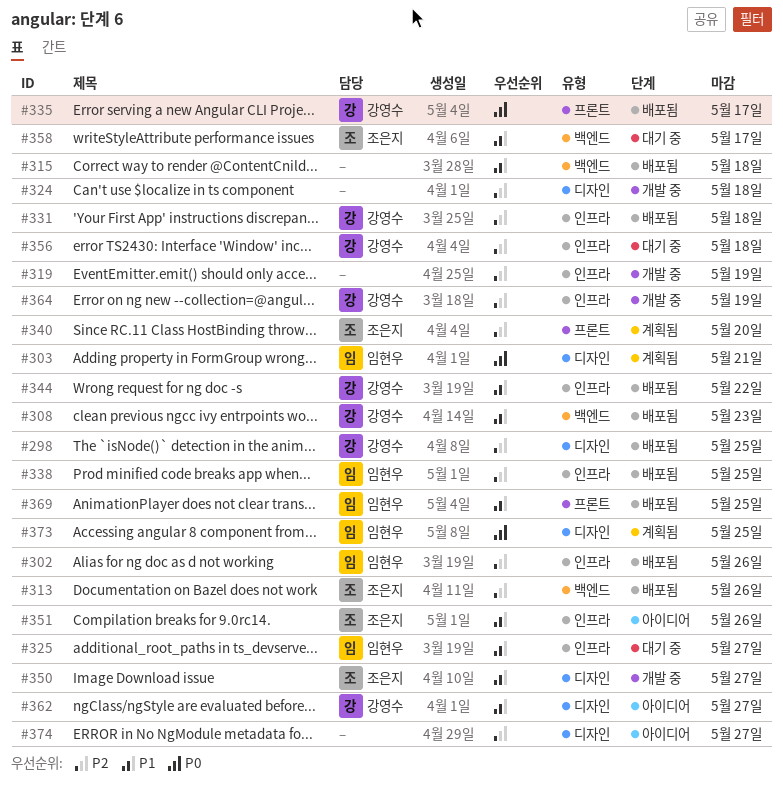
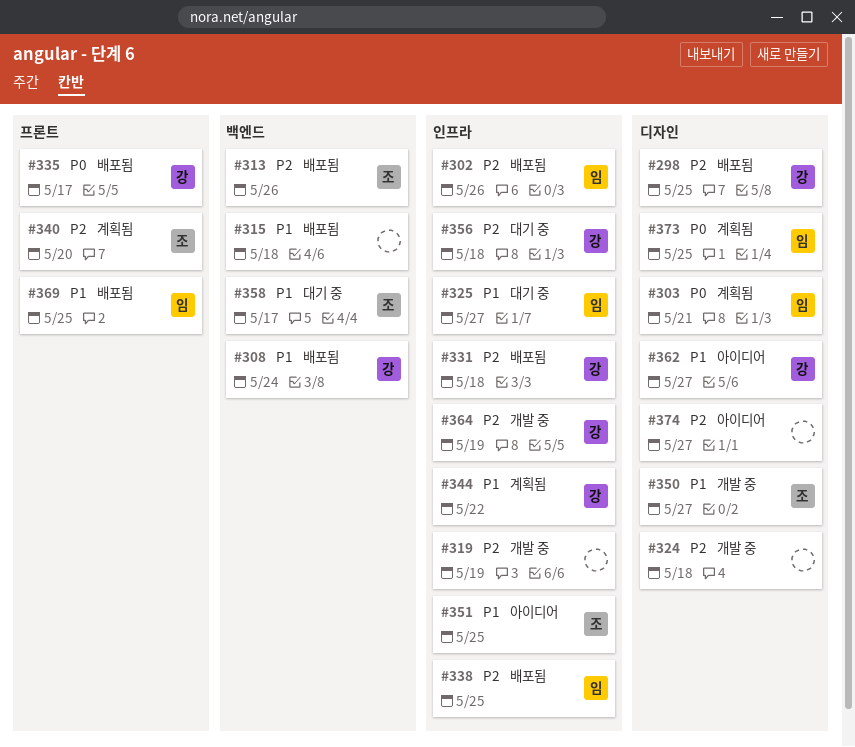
#308, due: May 23 -> May 24
#344, status: 배포됨 -> 계획됨
#351, due: May 26 -> May 25

